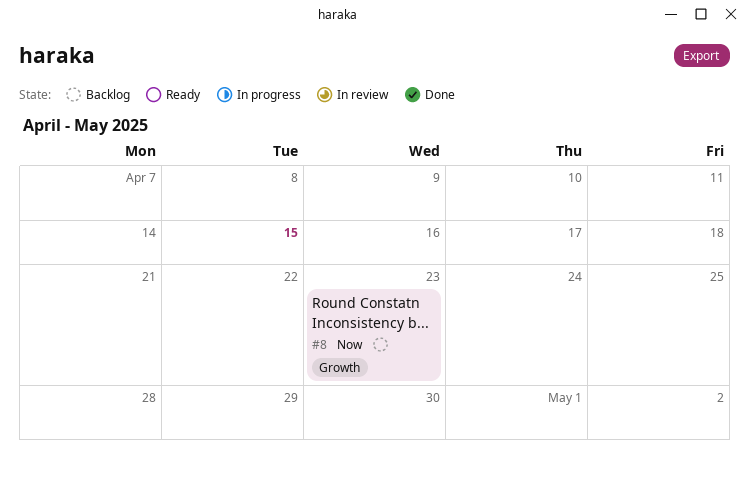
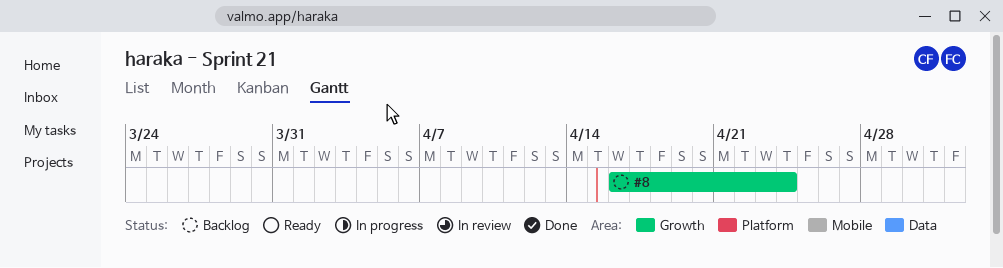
#8, due: Apr 23 -> Apr 24

